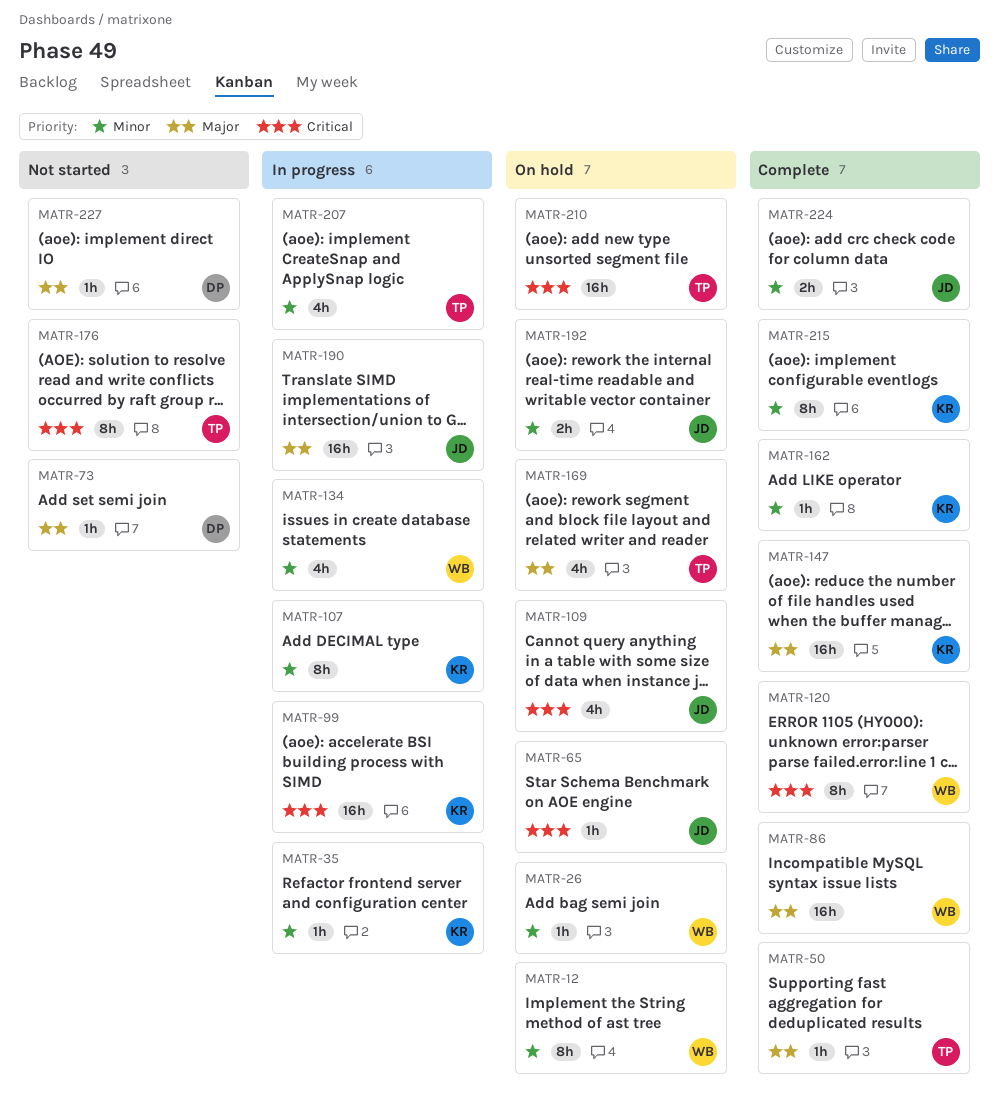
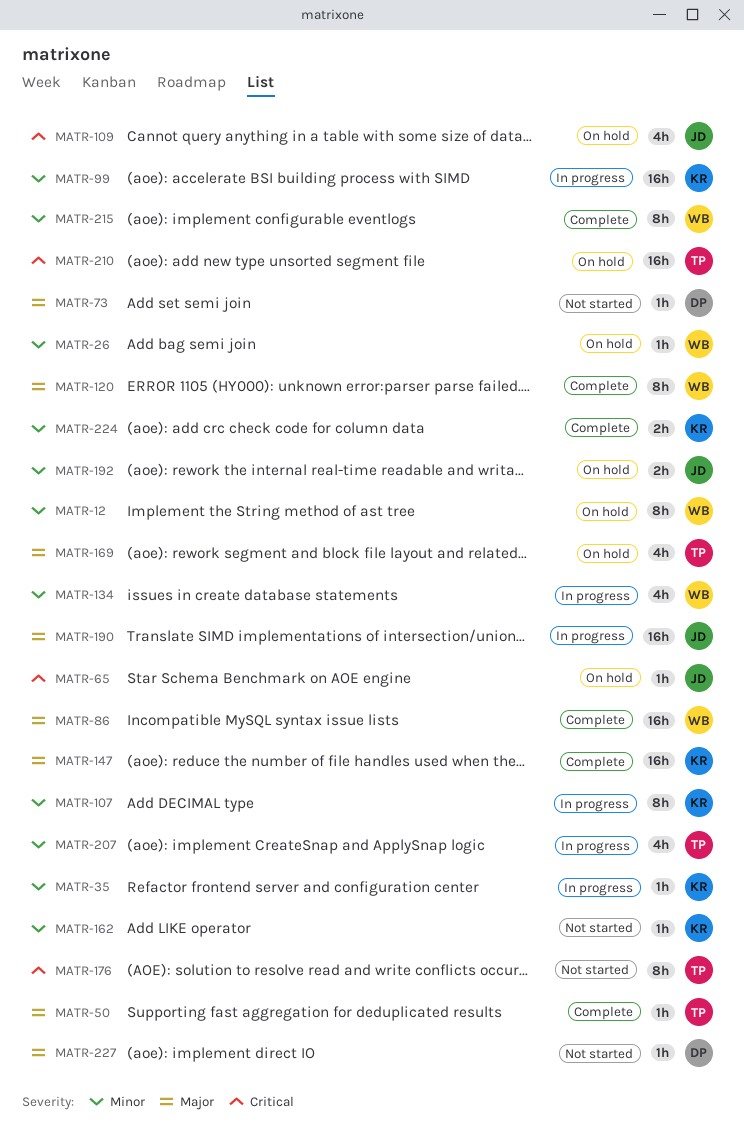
MATR-99, priority: Critical -> Minor
MATR-120, priority: Critical -> Major
MATR-162, status: Complete -> Not started
MATR-215, owner: KR -> WB
MATR-224, owner: JD -> KR

